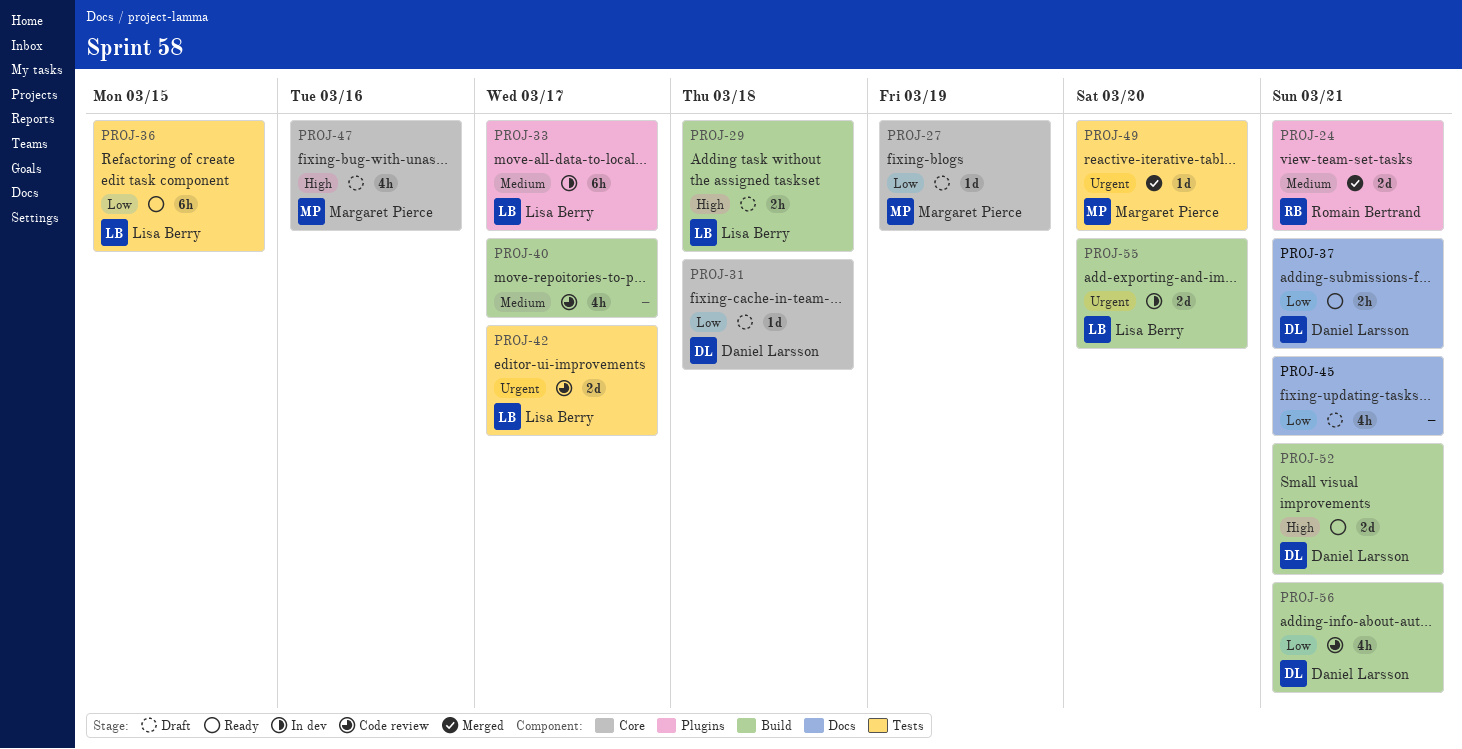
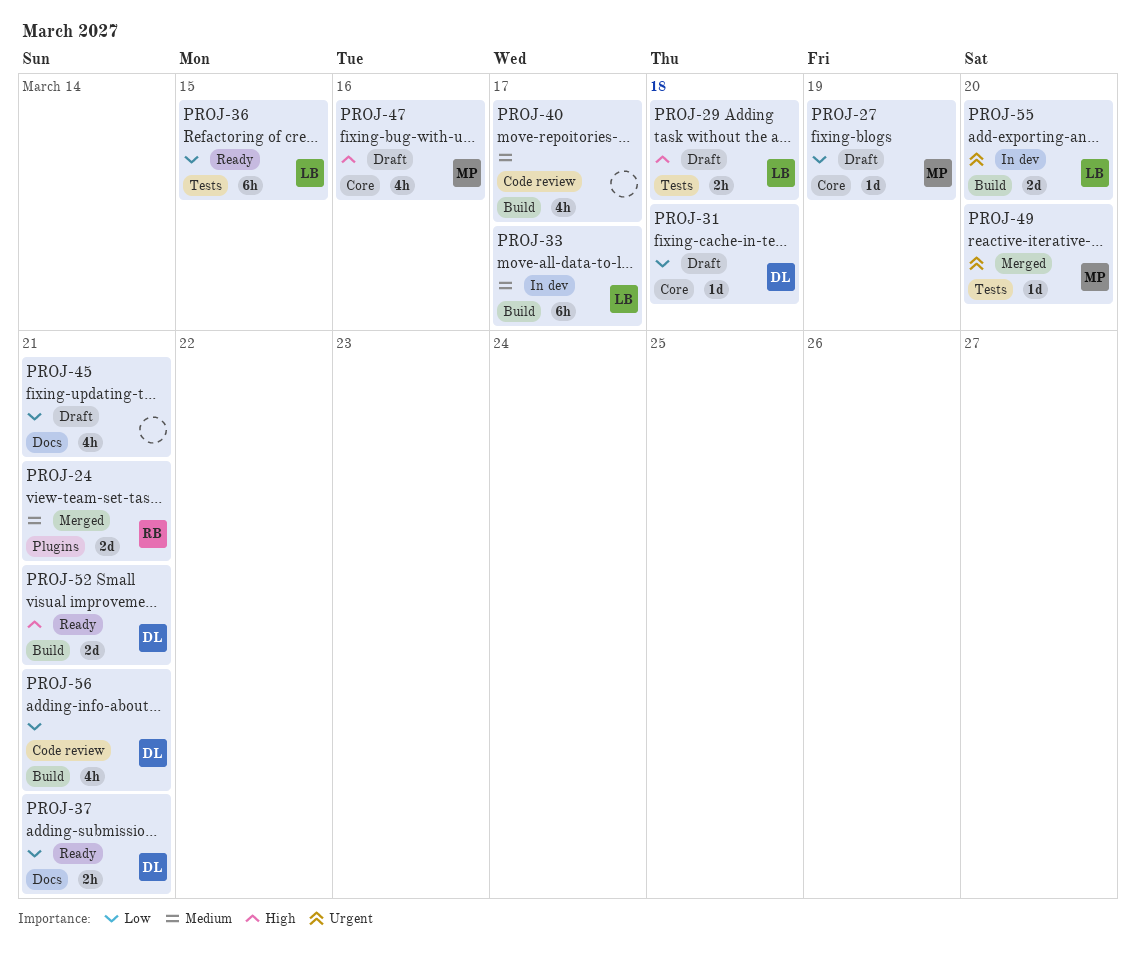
PROJ-29, label: Build -> Tests
PROJ-33, label: Plugins -> Build
PROJ-42: present -> none

